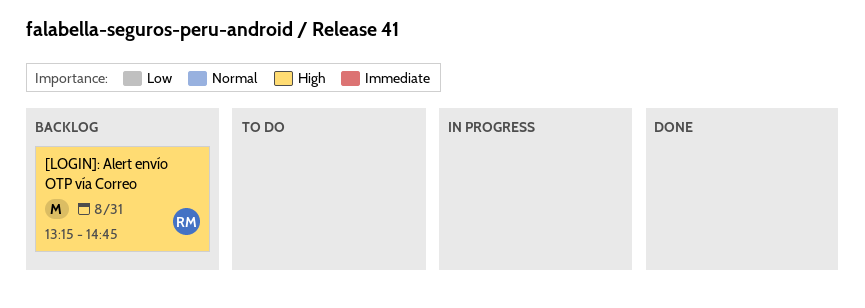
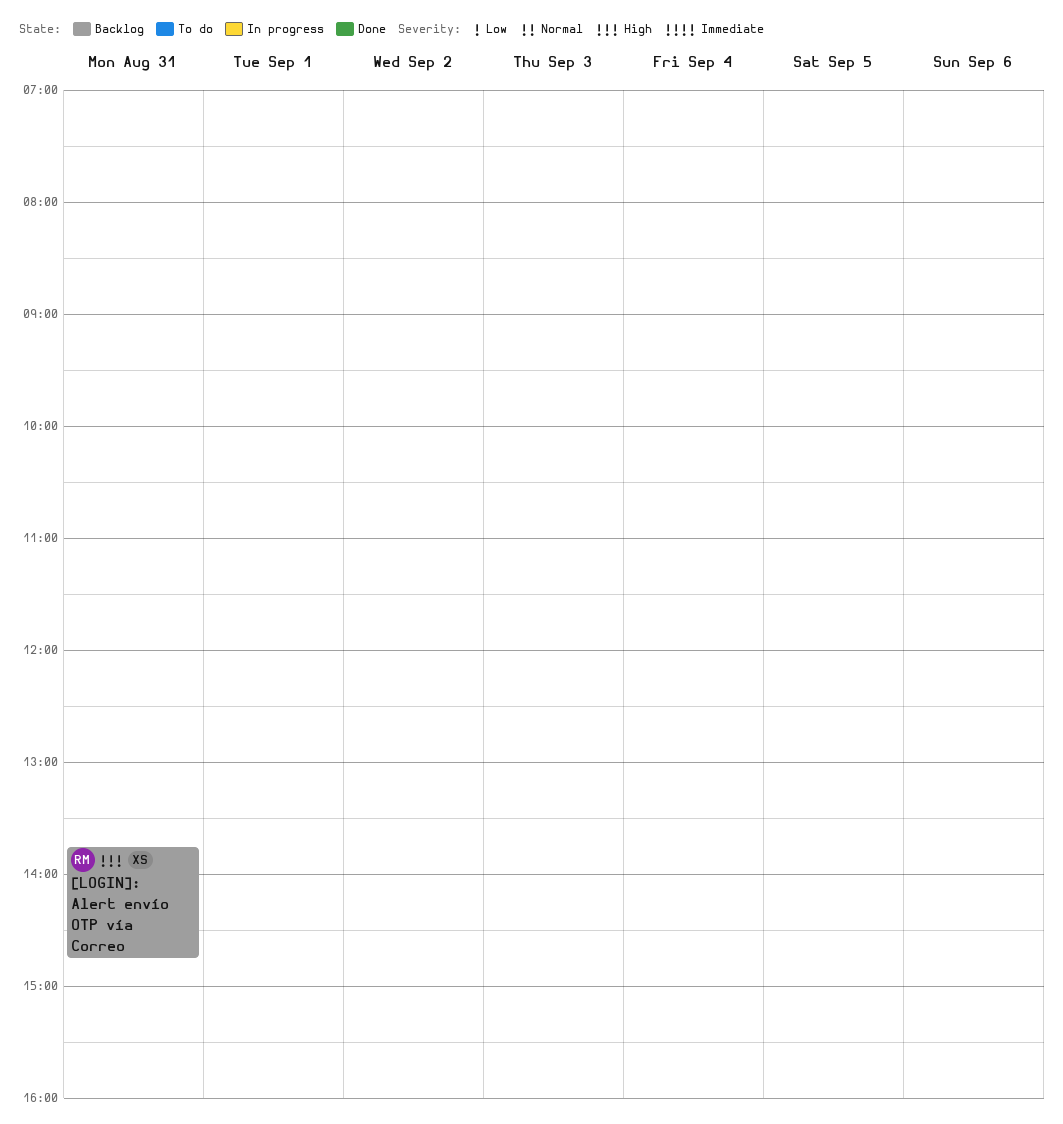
[LOGIN]: Alert envío OTP vía Correo, estimate: M -> XS
[LOGIN]: Alert envío OTP vía Correo, begins: 13:15 -> 13:45

